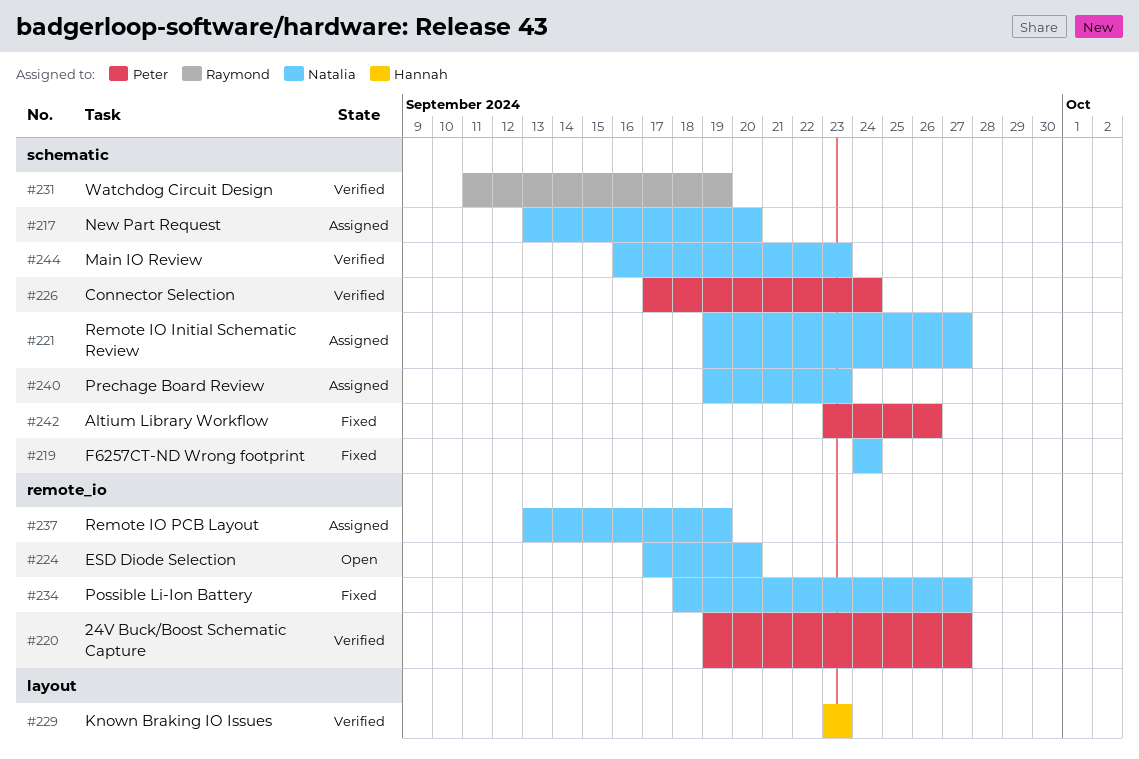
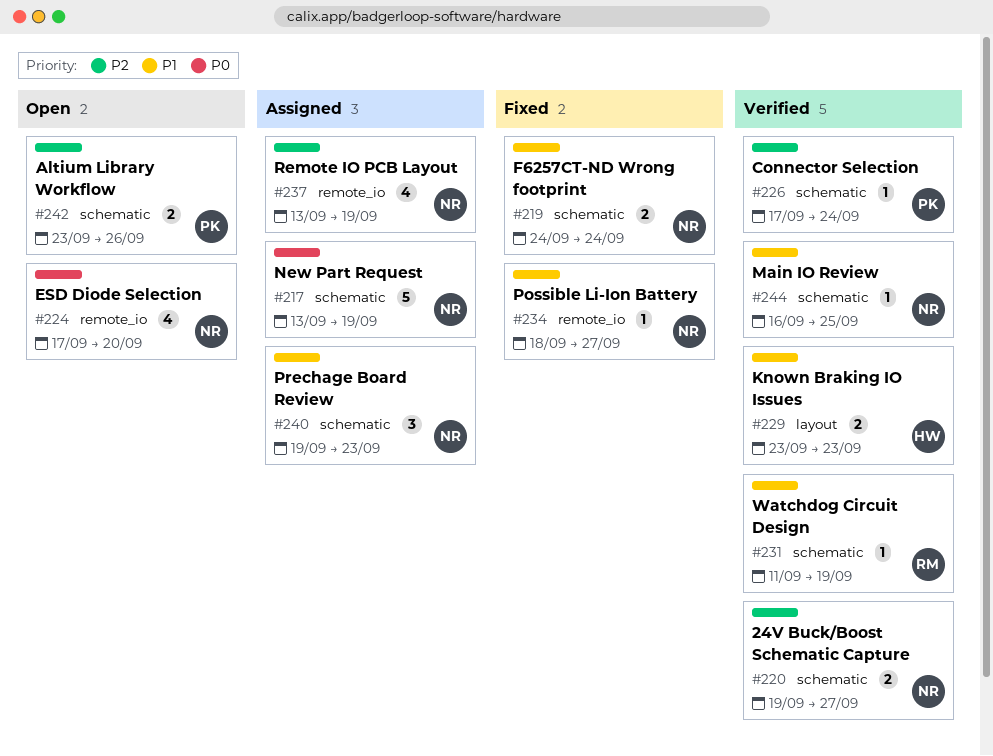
#217, due: Sep 20 -> Sep 19
#220, owner: Peter -> Natalia
#220, label: remote_io -> schematic
#221: present -> none
#242, status: Fixed -> Open
#244, due: Sep 23 -> Sep 25

